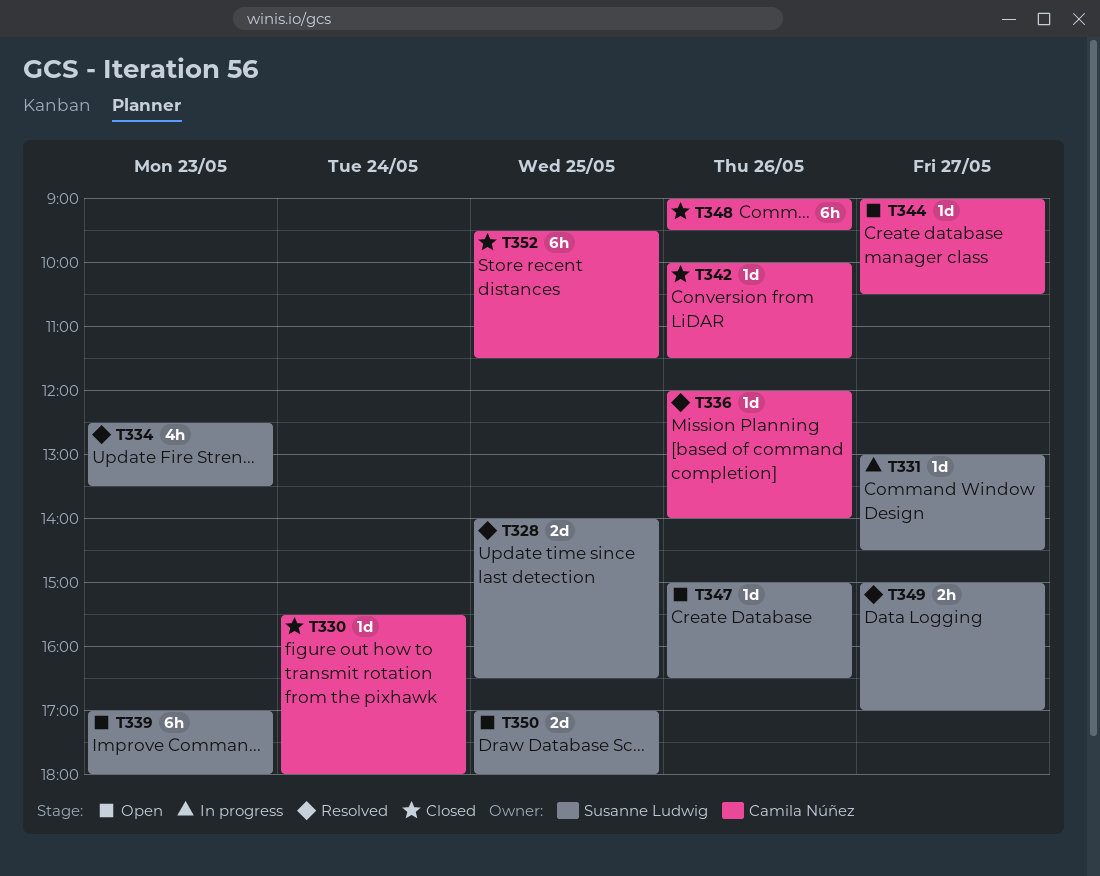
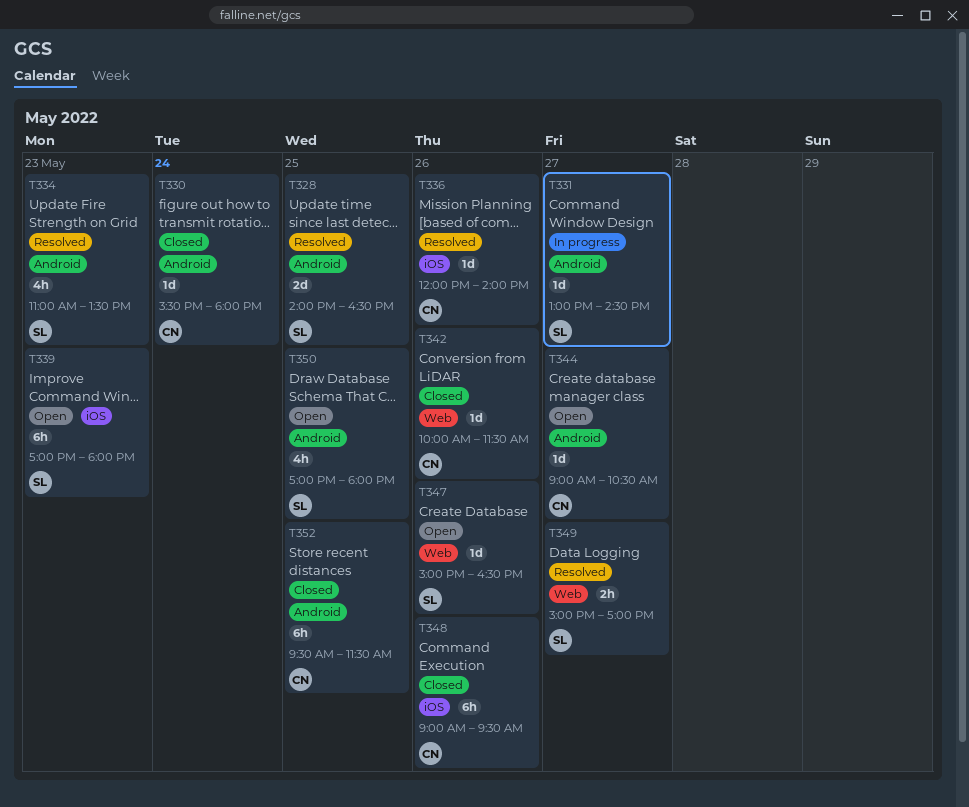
T334, begins: 12:30 -> 11:00
T350, estimate: 2d -> 4h

